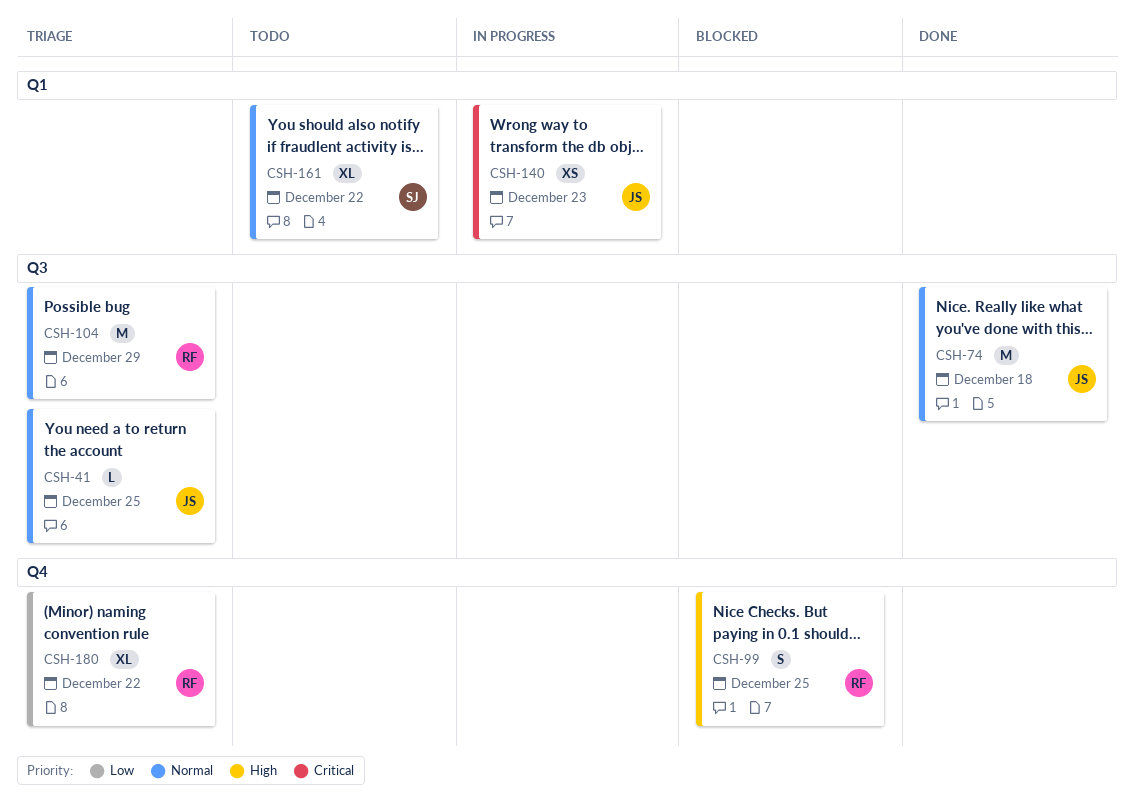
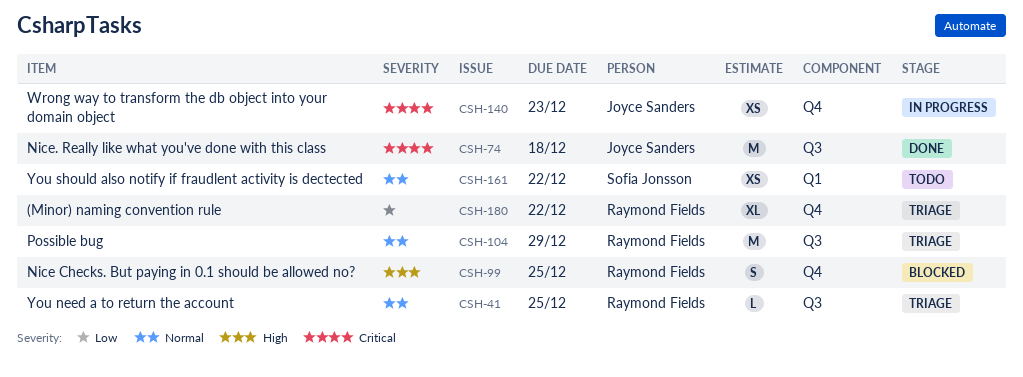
CSH-41, owner: Joyce Sanders -> Raymond Fields
CSH-74, priority: Normal -> Critical
CSH-140, label: Q1 -> Q4
CSH-161, estimate: XL -> XS

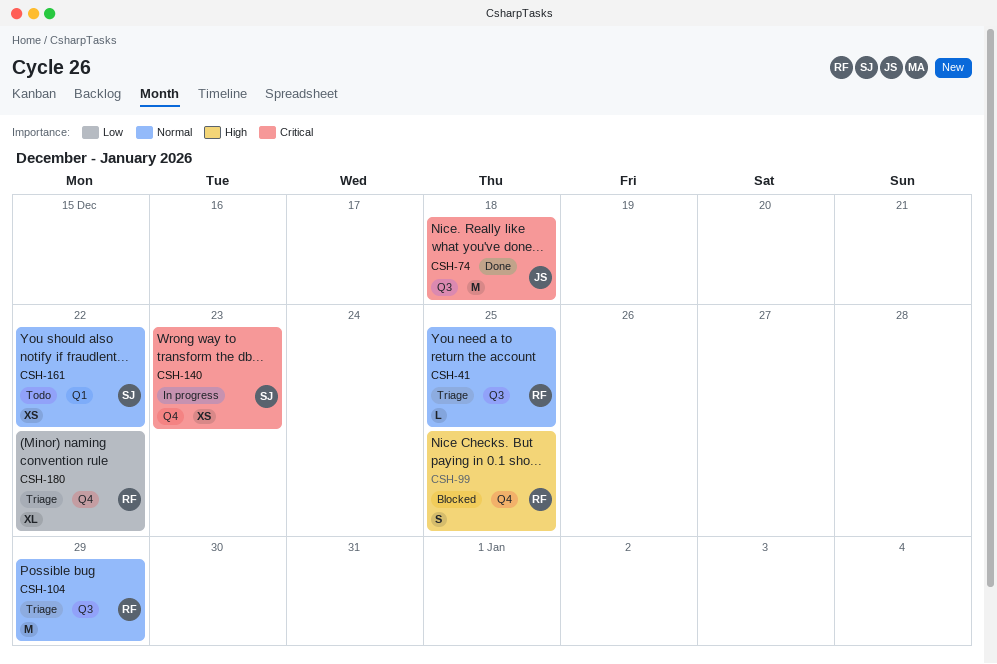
CSH-140, owner: Joyce Sanders -> Sofia Jonsson

